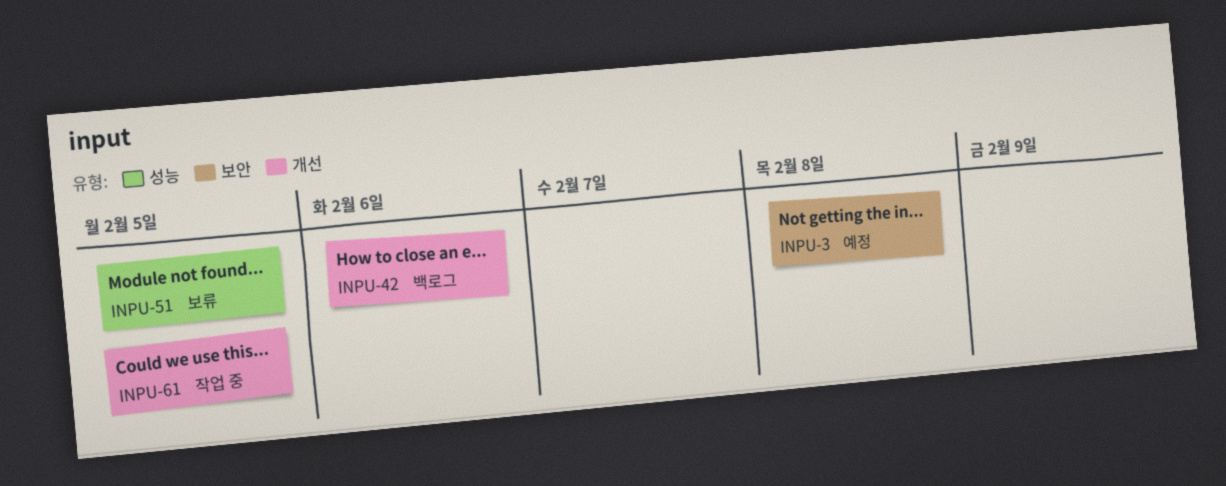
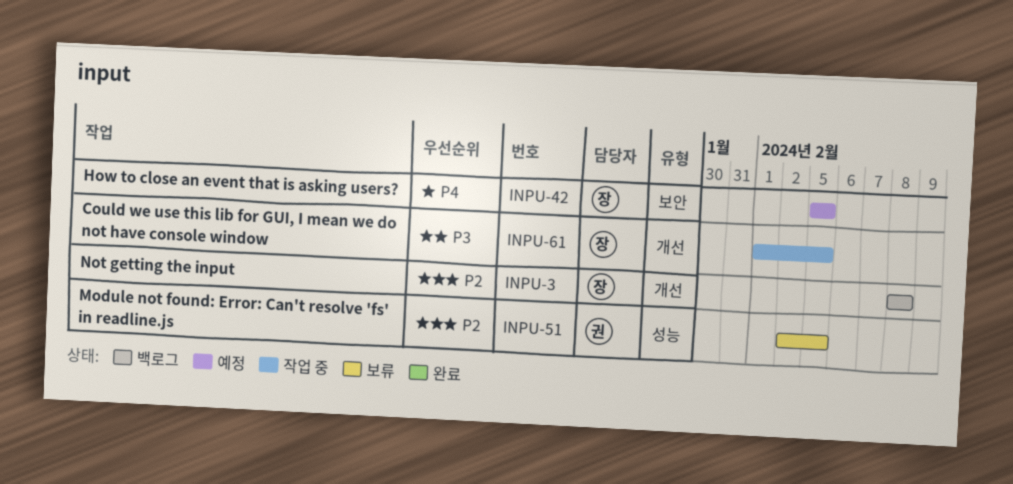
INPU-3, status: 예정 -> 백로그
INPU-3, label: 보안 -> 개선
INPU-42, status: 백로그 -> 예정
INPU-42, label: 개선 -> 보안
INPU-42, due: Feb 6 -> Feb 5

